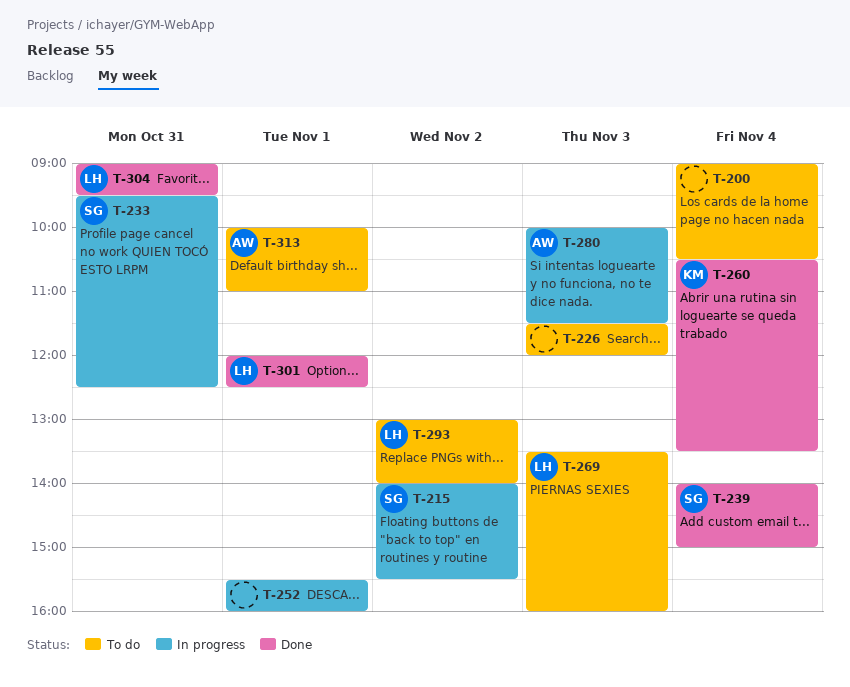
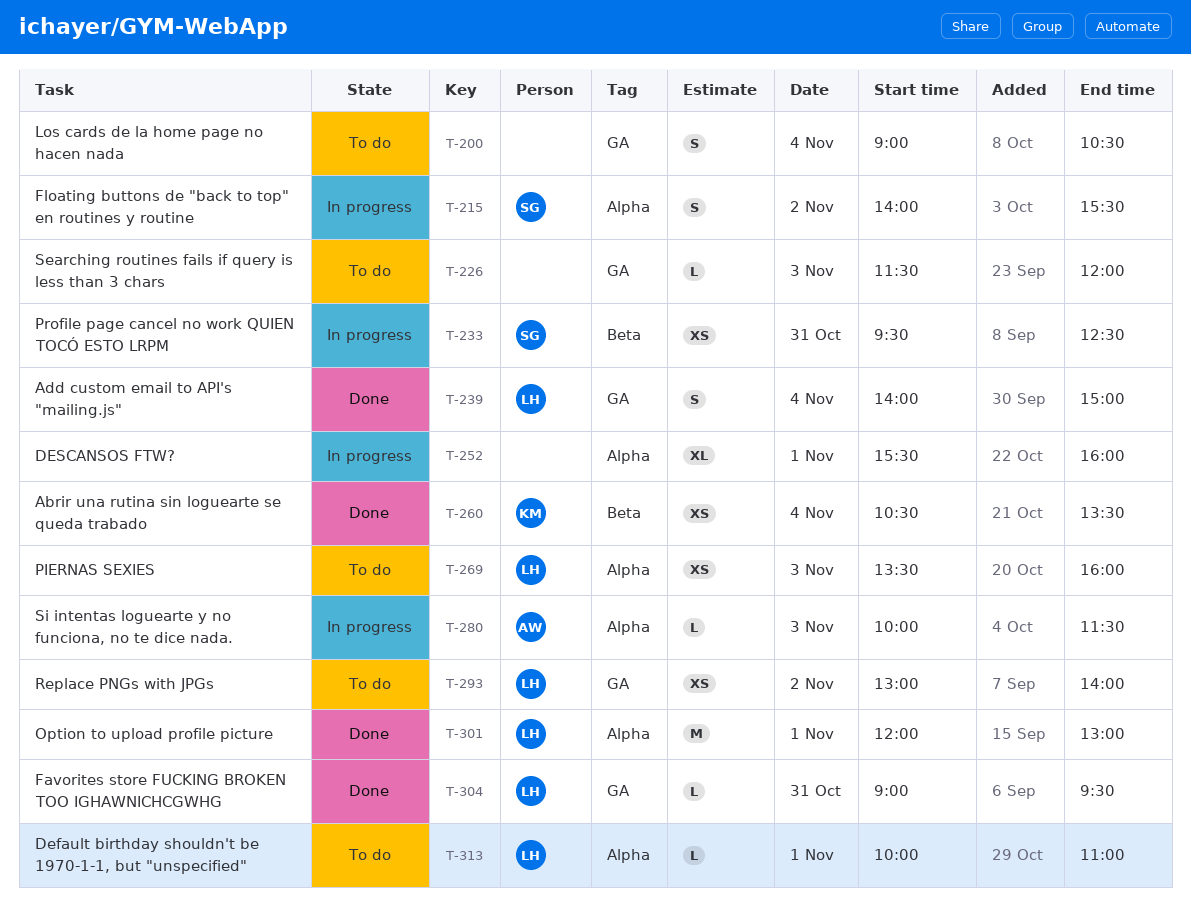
T-239, owner: SG -> LH
T-301, ends: 12:30 -> 13:00
T-313, owner: AW -> LH

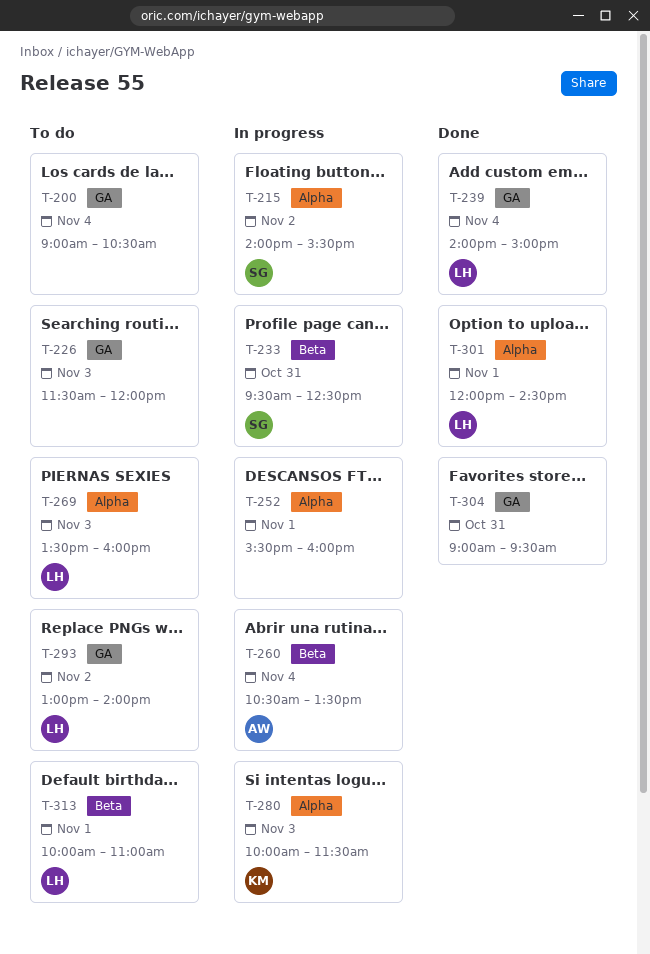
T-260, status: Done -> In progress
T-260, owner: KM -> AW
T-280, owner: AW -> KM
T-301, ends: 13:00 -> 14:30
T-304, owner: LH -> none
T-313, label: Alpha -> Beta

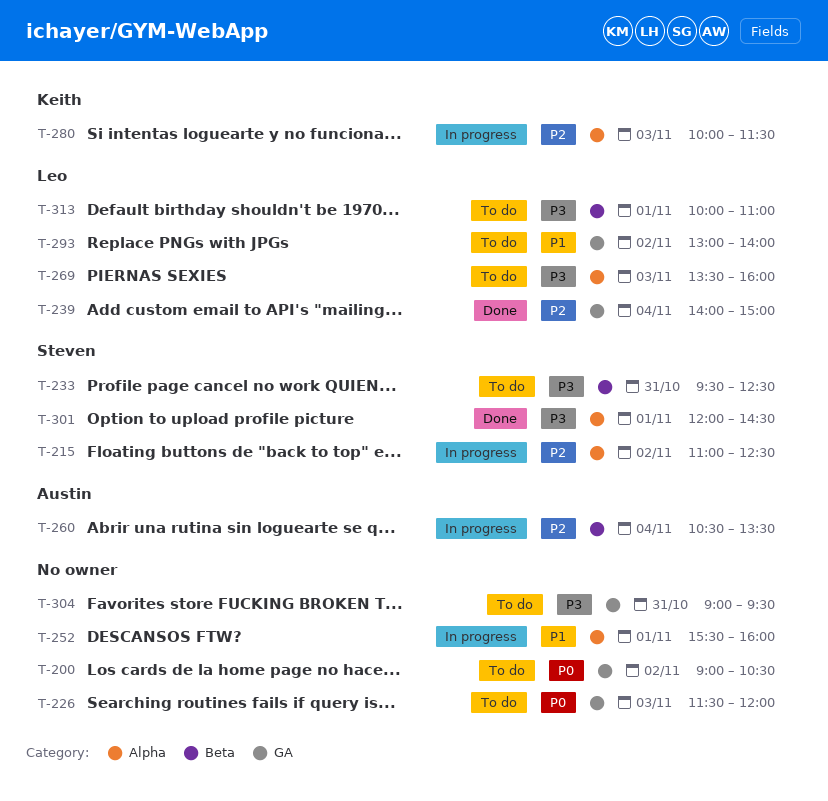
T-200, day: Nov 4 -> Nov 2
T-215, begins: 14:00 -> 11:00
T-215, ends: 15:30 -> 12:30
T-233, status: In progress -> To do
T-301, owner: Leo -> Steven
T-304, status: Done -> To do

